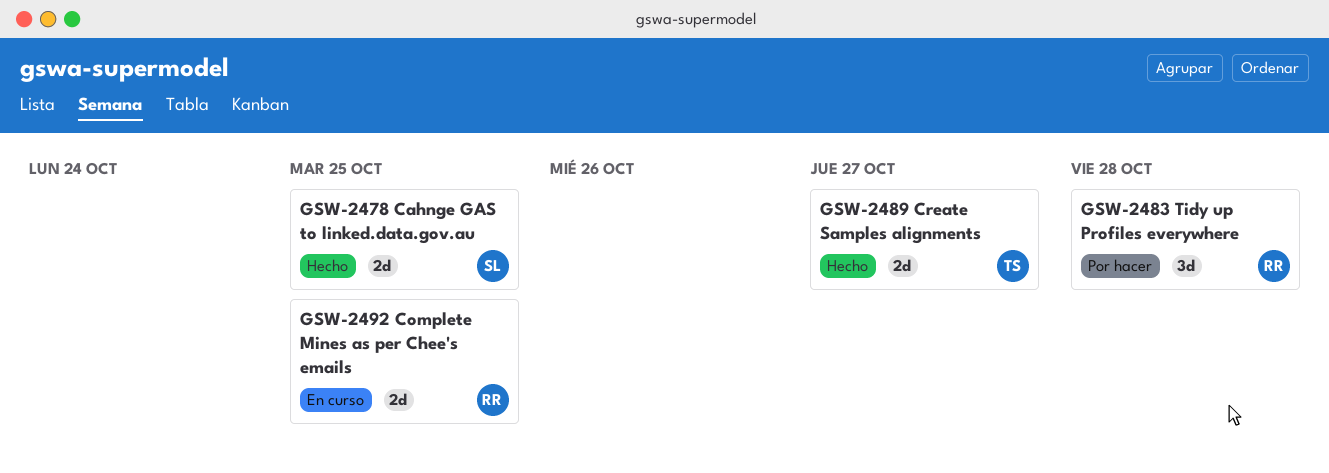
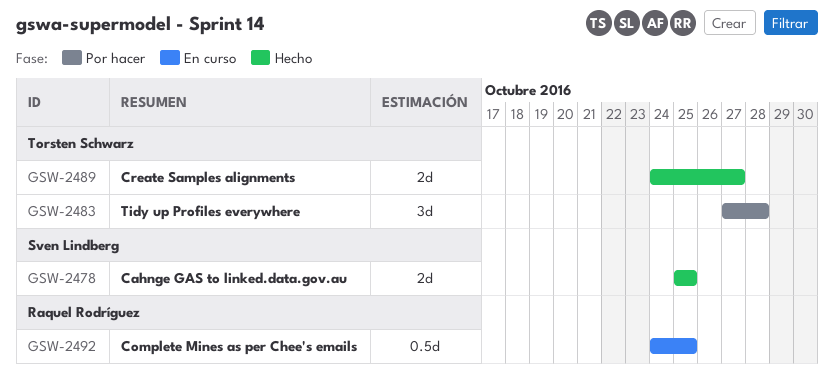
GSW-2483, owner: Raquel Rodríguez -> Torsten Schwarz
GSW-2492, estimate: 2d -> 0.5d

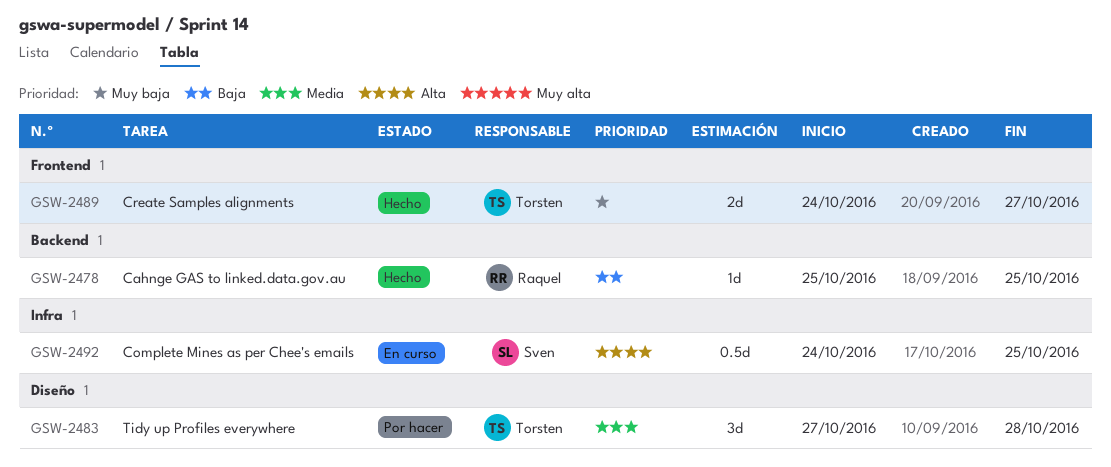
GSW-2478, owner: Sven Lindberg -> Raquel Rodríguez
GSW-2478, estimate: 2d -> 1d
GSW-2492, owner: Raquel Rodríguez -> Sven Lindberg

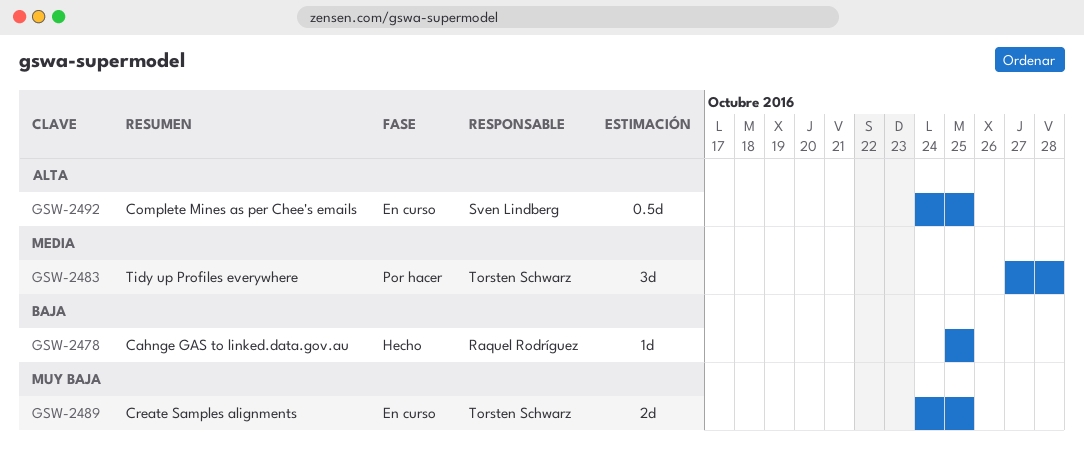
GSW-2489, status: Hecho -> En curso
GSW-2489, due: Oct 27 -> Oct 25

